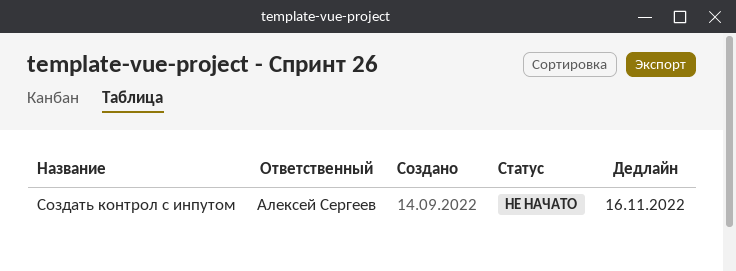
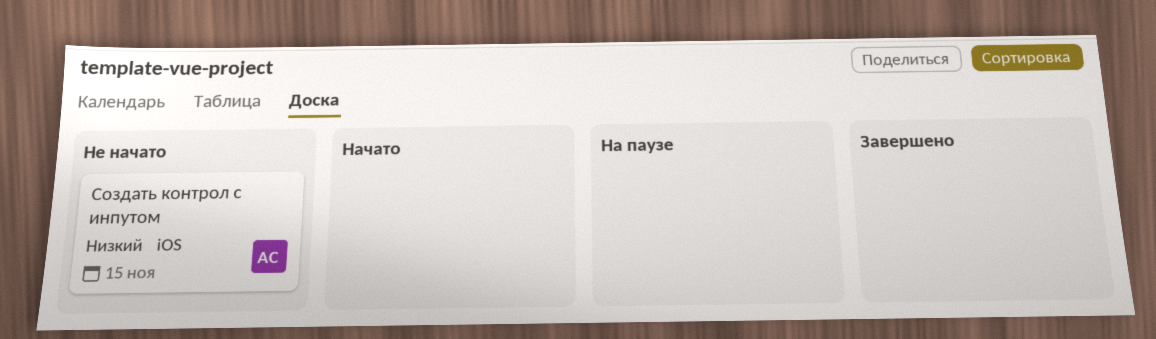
Создать контрол с инпутом, due: Nov 16 -> Nov 15

